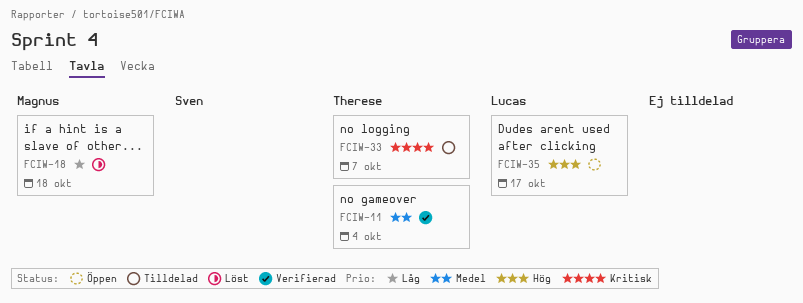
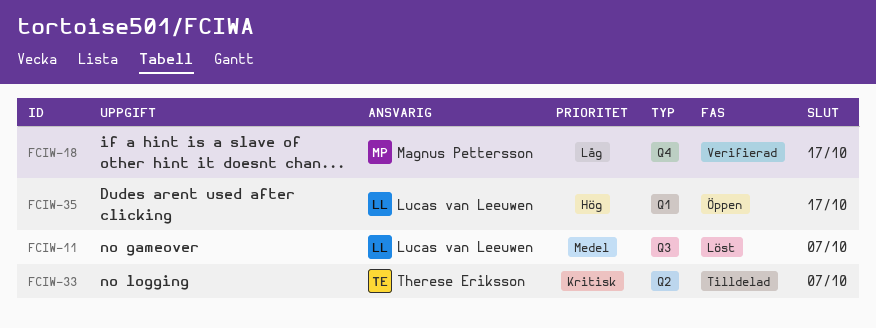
FCIW-11, status: Verifierad -> Löst
FCIW-11, owner: Therese Eriksson -> Lucas van Leeuwen
FCIW-11, due: Oct 4 -> Oct 7
FCIW-18, status: Löst -> Verifierad
FCIW-18, due: Oct 18 -> Oct 17

